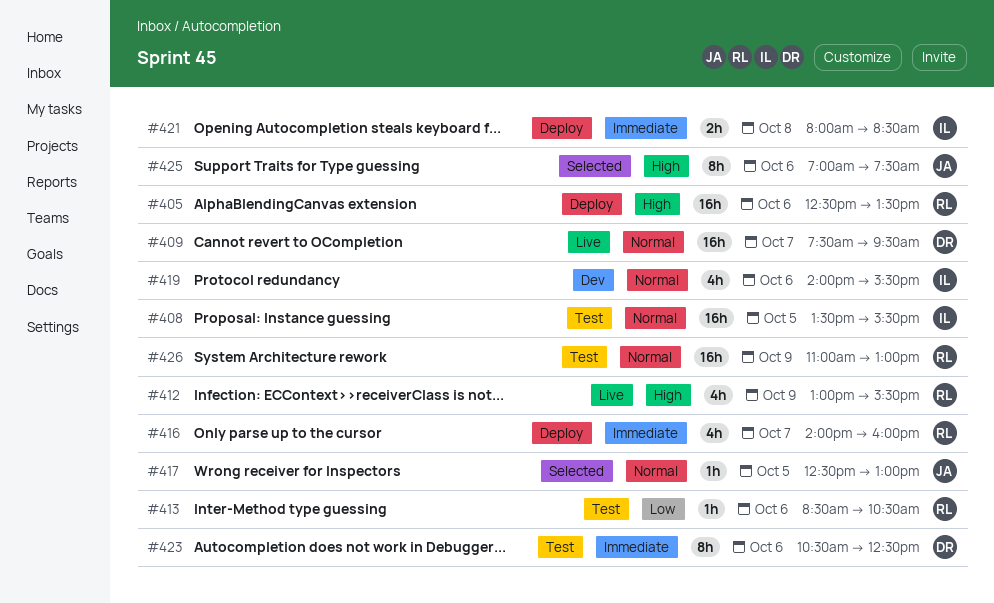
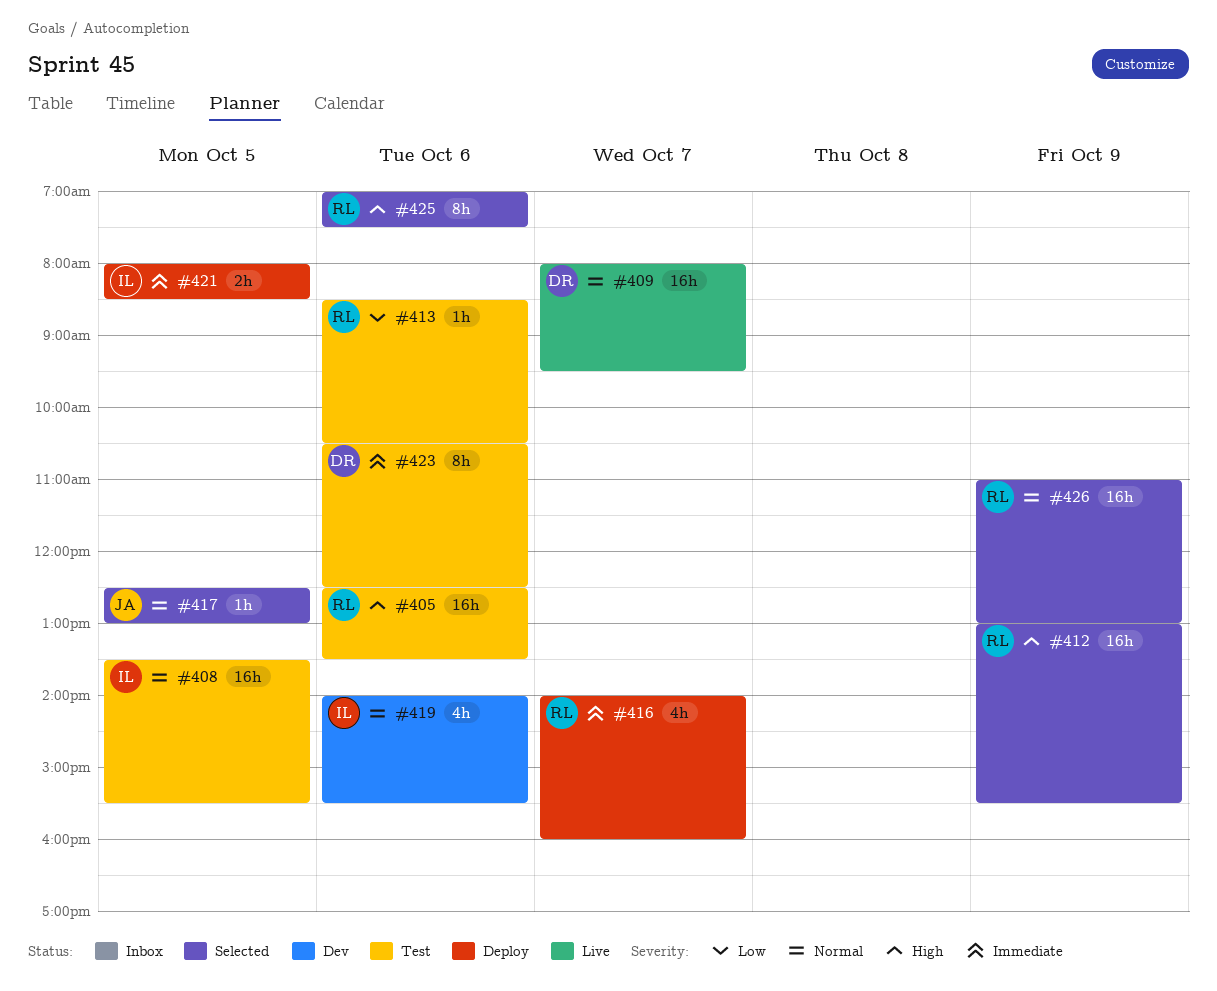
#405, status: Deploy -> Test
#409, begins: 07:30 -> 08:00
#412, status: Live -> Selected
#412, estimate: 4h -> 16h
#421, day: Oct 8 -> Oct 5
#425, owner: JA -> RL
#426, status: Test -> Selected

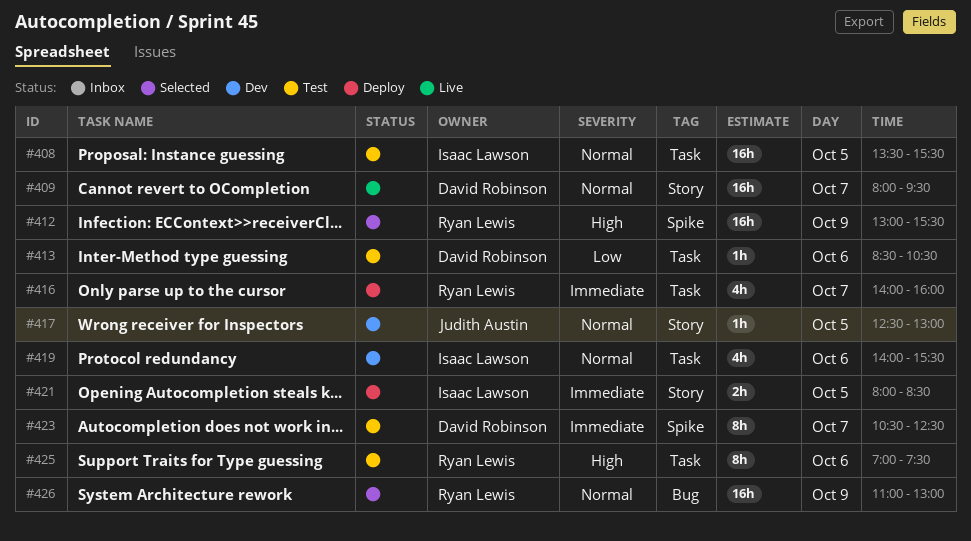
#405: present -> none
#413, owner: Ryan Lewis -> David Robinson
#417, status: Selected -> Dev
#423, day: Oct 6 -> Oct 7
#425, status: Selected -> Test

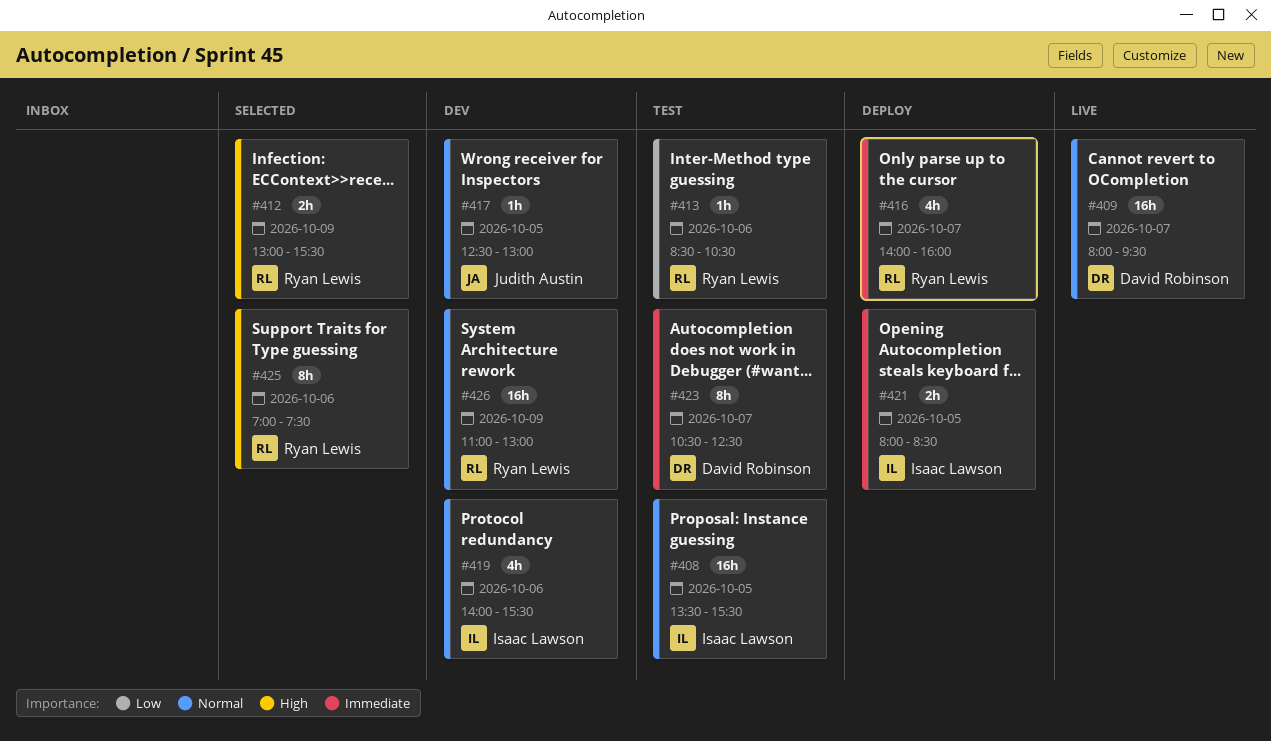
#412, estimate: 16h -> 2h
#413, owner: David Robinson -> Ryan Lewis
#425, status: Test -> Selected
#426, status: Selected -> Dev

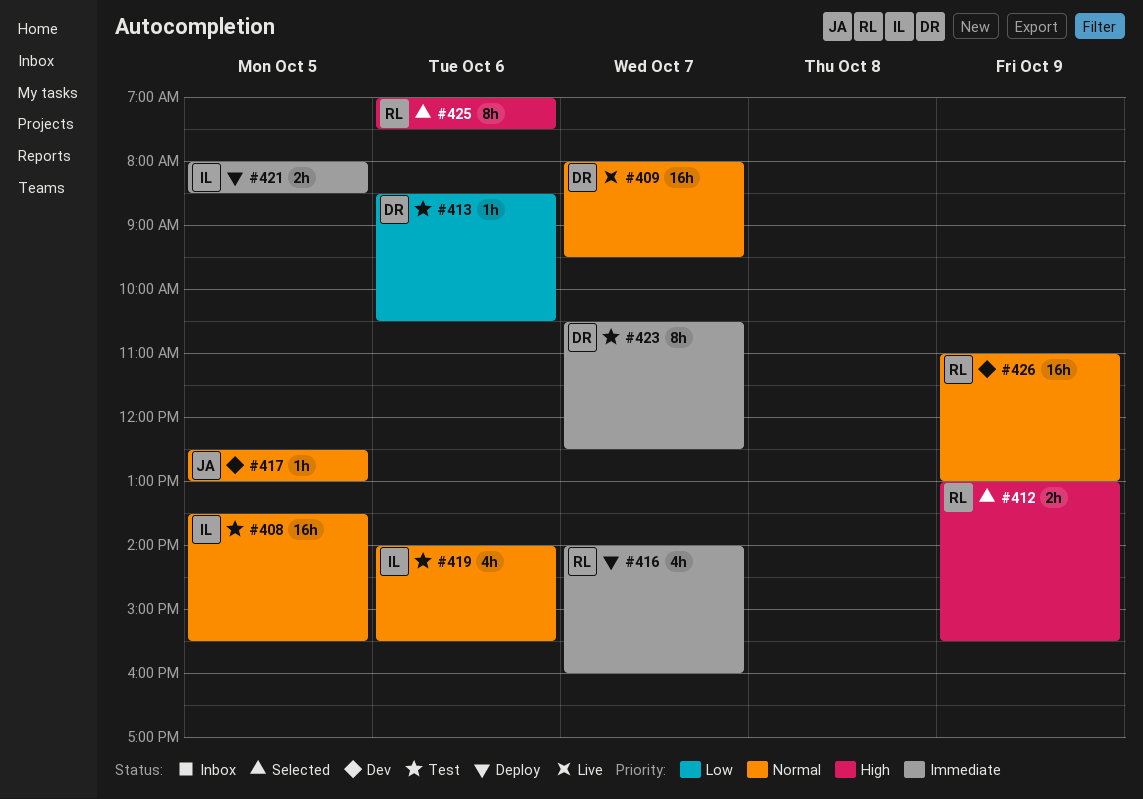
#413, owner: Ryan Lewis -> David Robinson
#419, status: Dev -> Test

